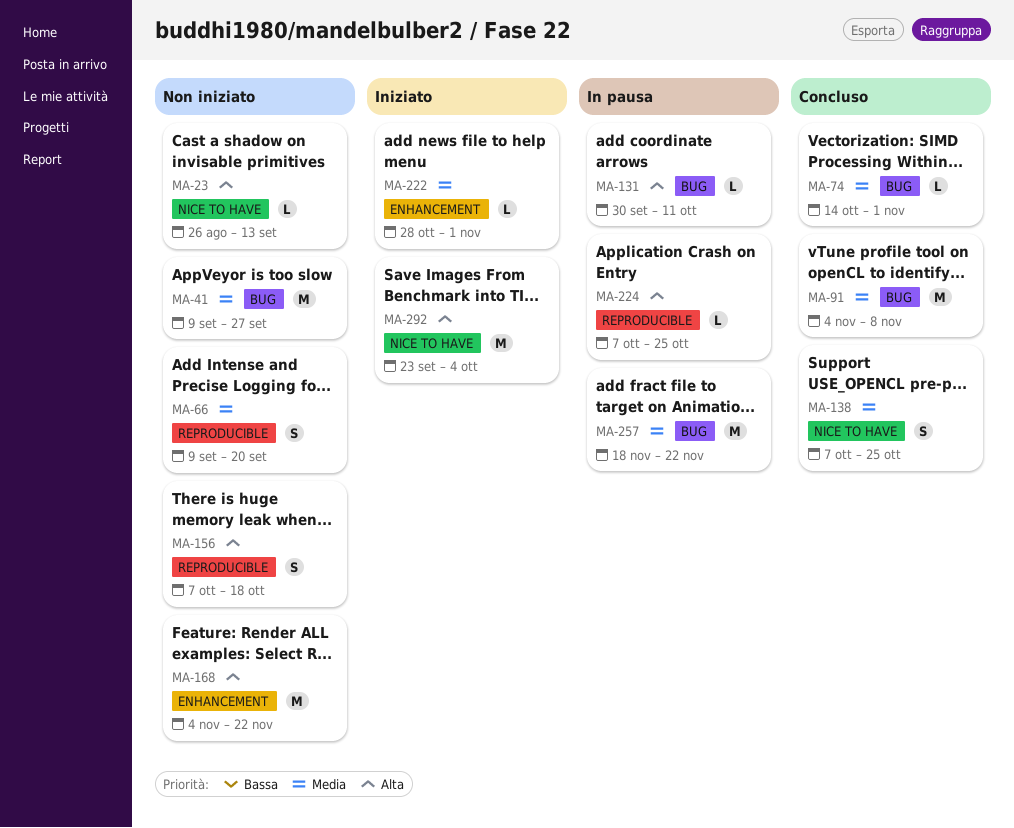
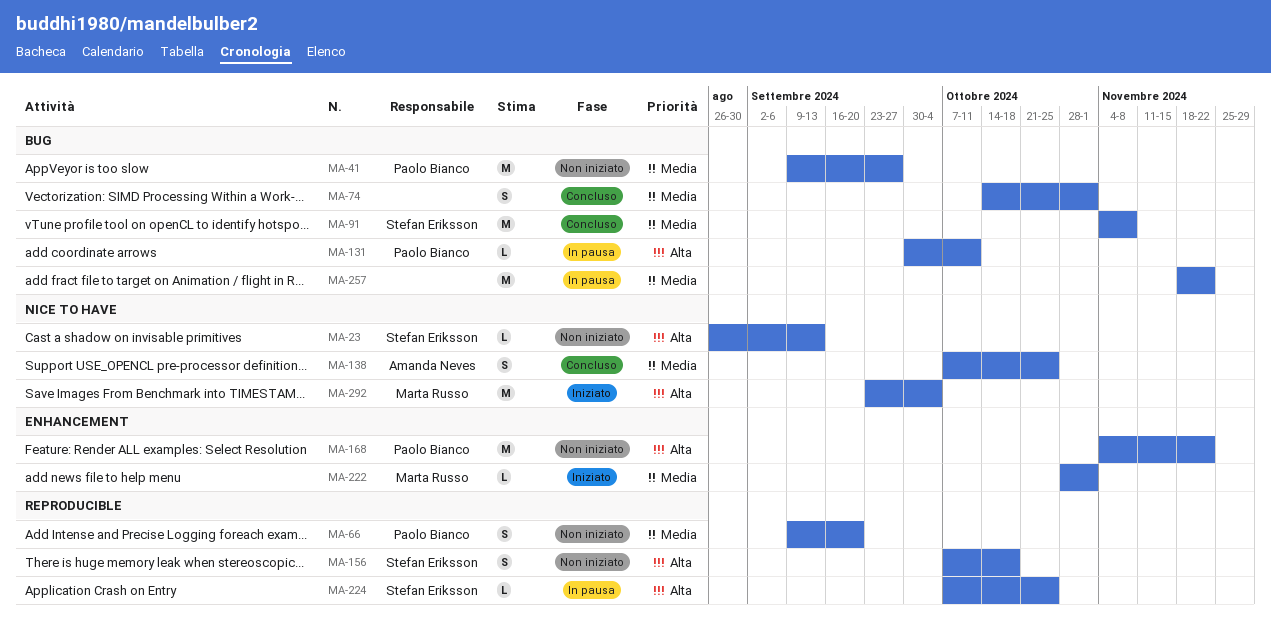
MA-74, estimate: L -> S

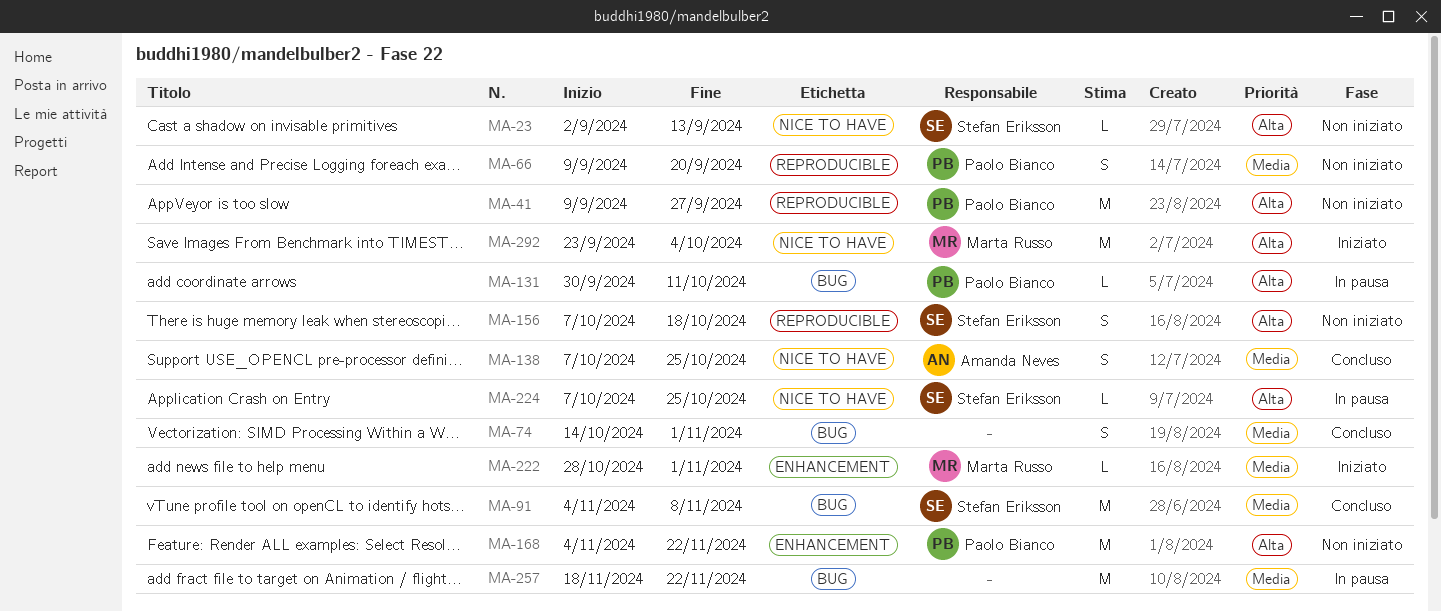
MA-23, start: Aug 26 -> Sep 2
MA-41, priority: Media -> Alta
MA-41, label: BUG -> REPRODUCIBLE
MA-224, label: REPRODUCIBLE -> NICE TO HAVE

